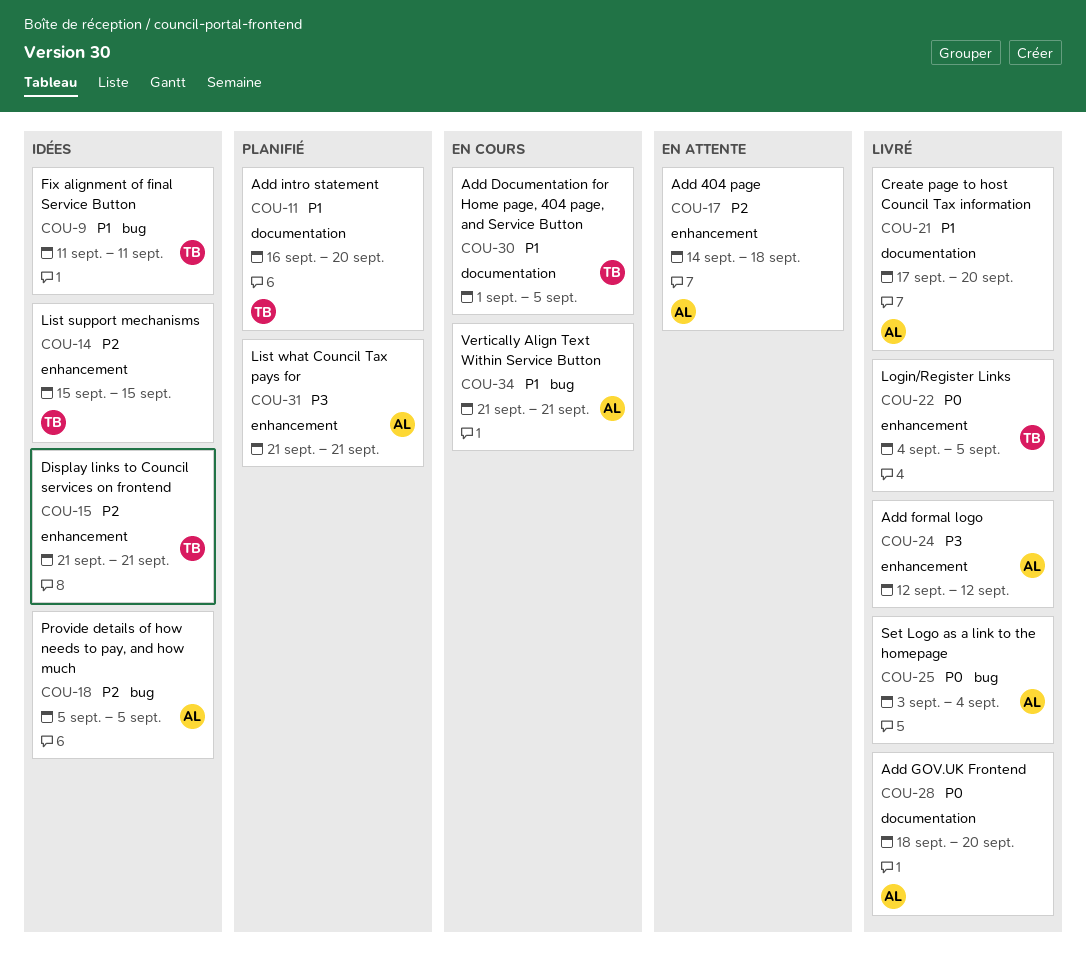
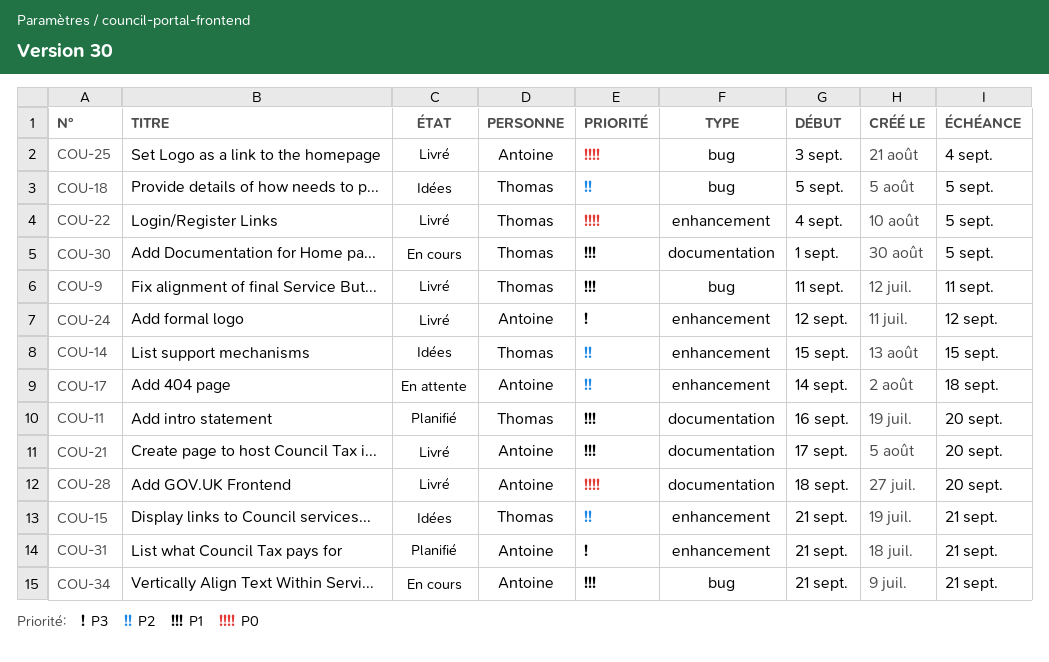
COU-9, status: Idées -> Livré
COU-18, owner: Antoine -> Thomas

